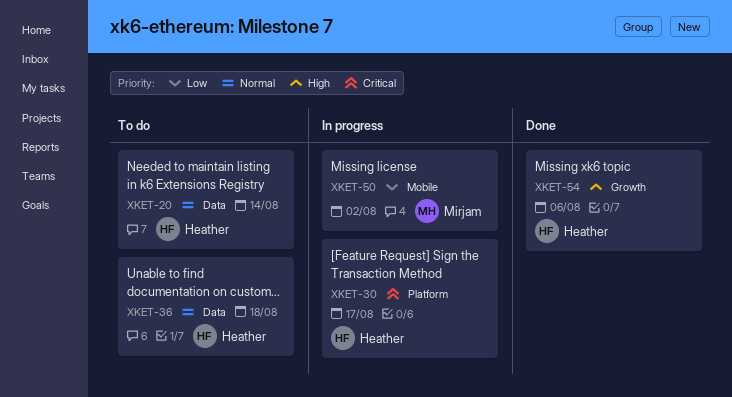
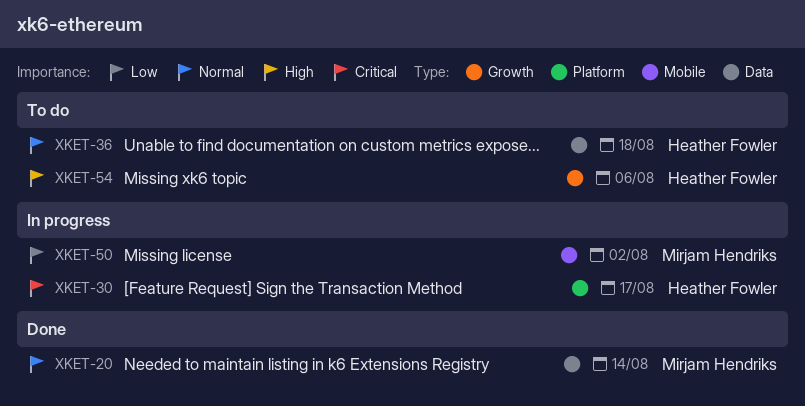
XKET-20, status: To do -> Done
XKET-20, owner: Heather Fowler -> Mirjam Hendriks
XKET-54, status: Done -> To do

